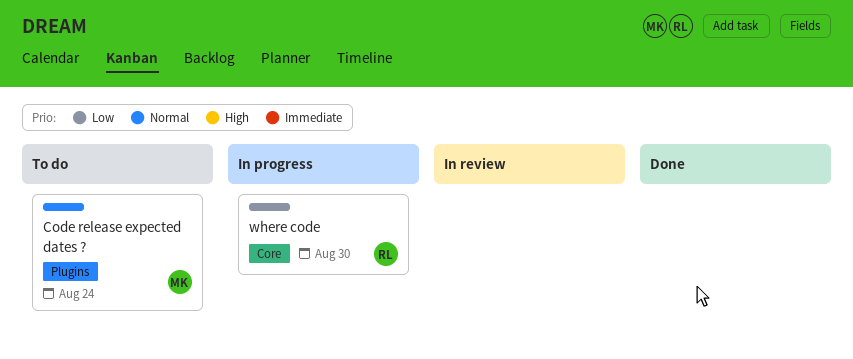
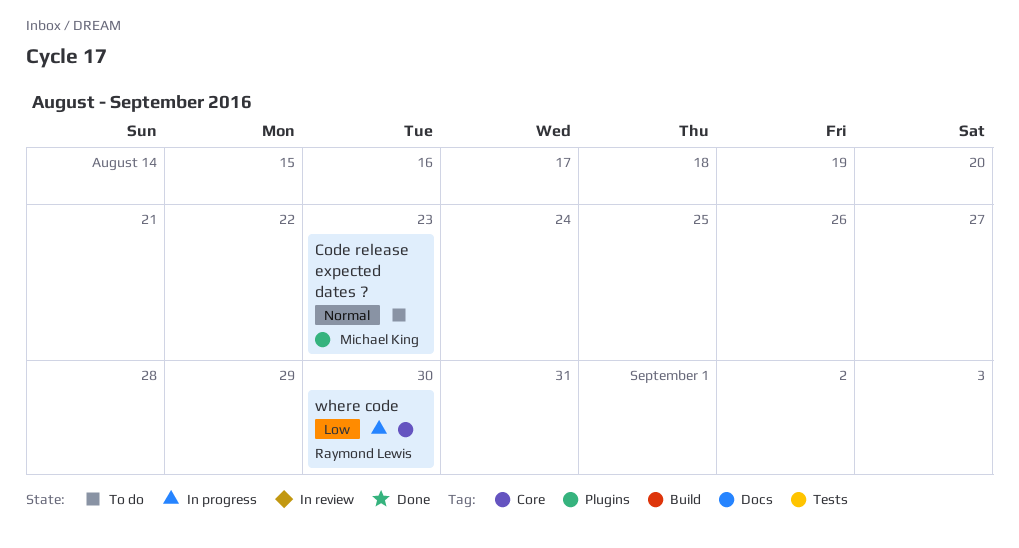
Code release expected dates ?, due: Aug 24 -> Aug 23

